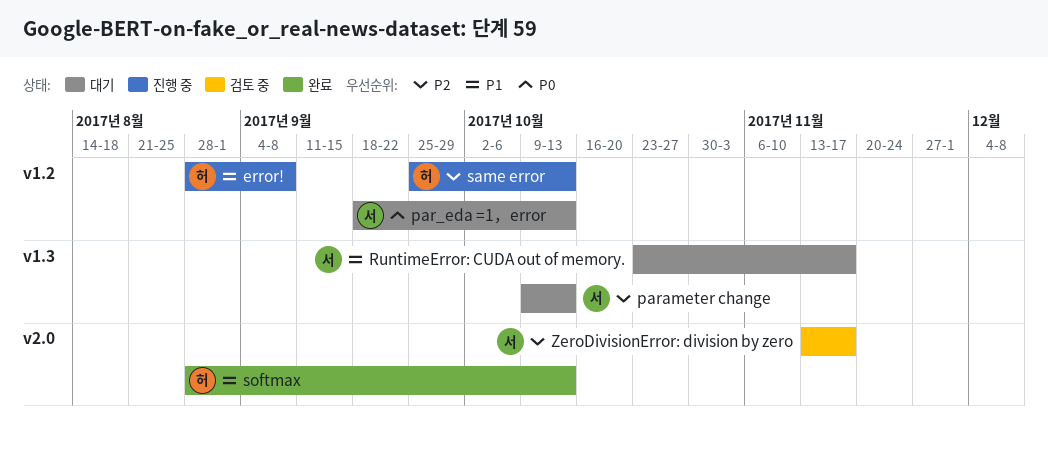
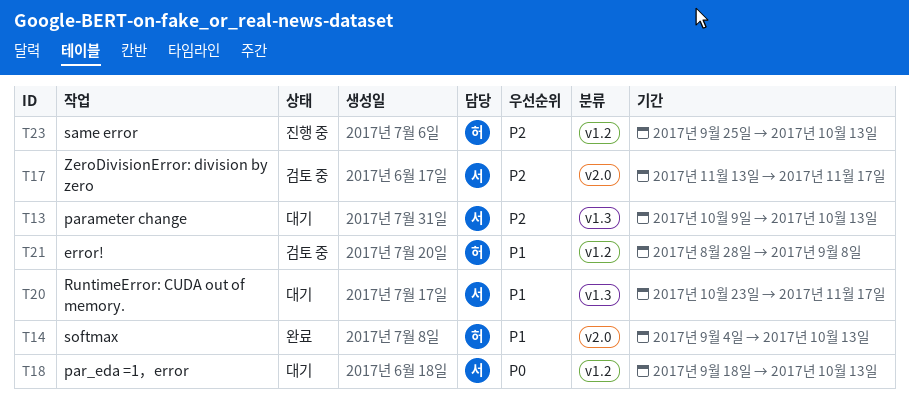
error!, status: 진행 중 -> 검토 중
softmax, start: Aug 28 -> Sep 4

